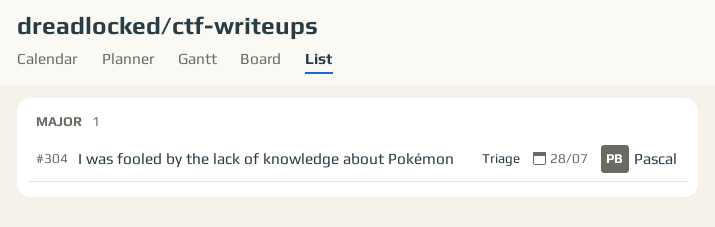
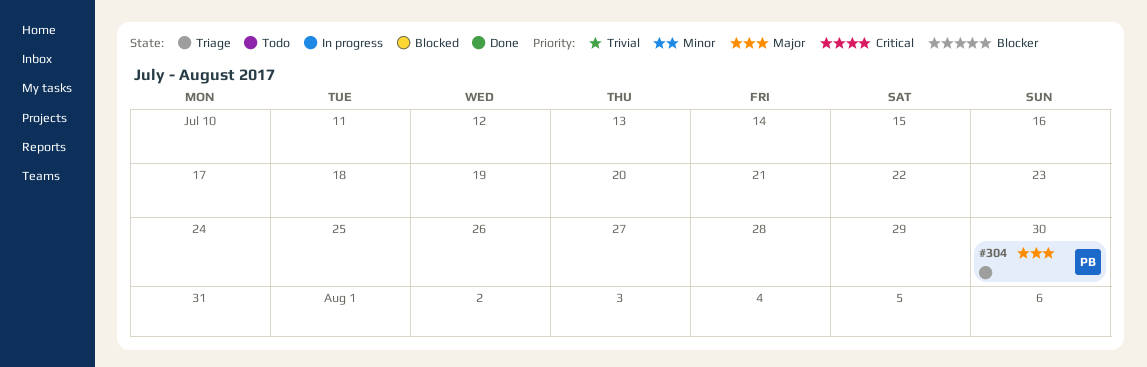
#304, due: Jul 28 -> Jul 30

